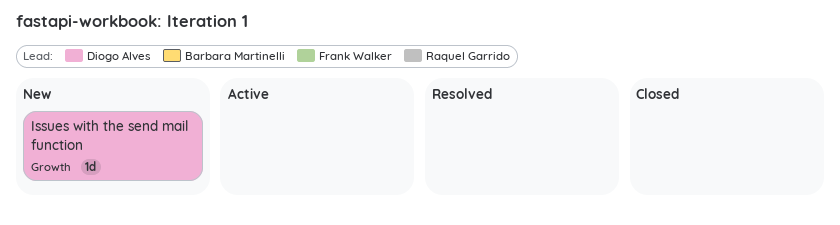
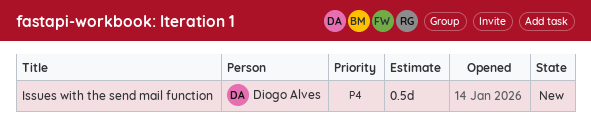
Issues with the send mail function, estimate: 1d -> 0.5d

